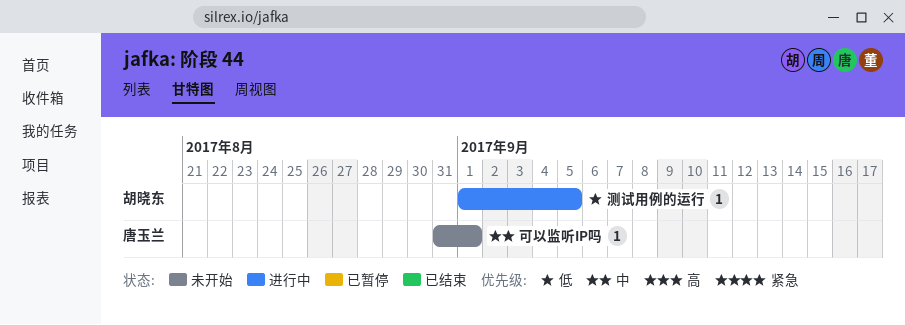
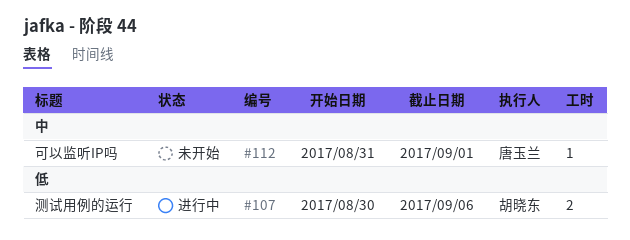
测试用例的运行, estimate: 1 -> 2
测试用例的运行, start: Sep 1 -> Aug 30
测试用例的运行, due: Sep 5 -> Sep 6

